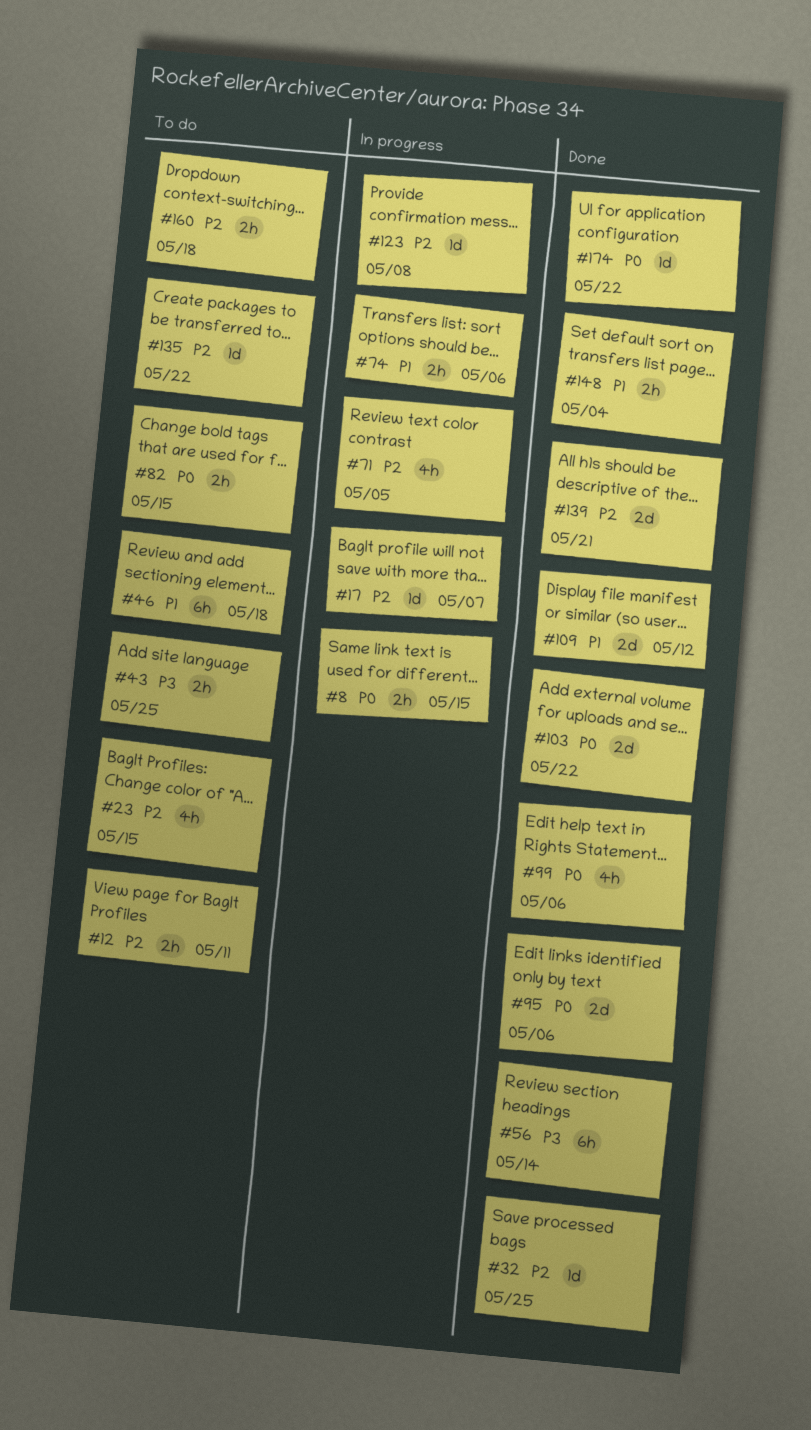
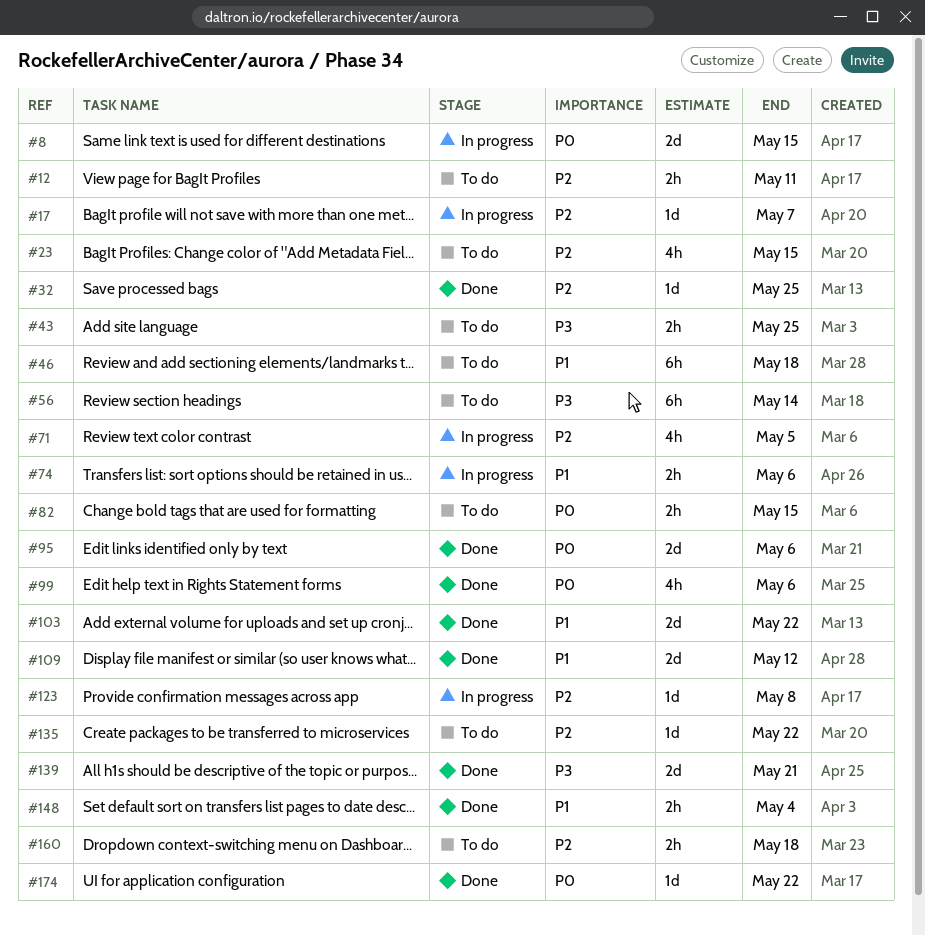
#8, estimate: 2h -> 2d
#56, status: Done -> To do
#103, priority: P0 -> P1
#139, priority: P2 -> P3

